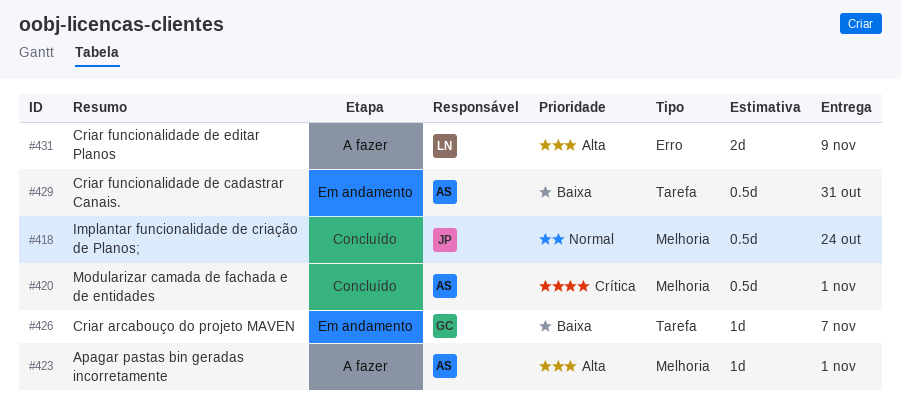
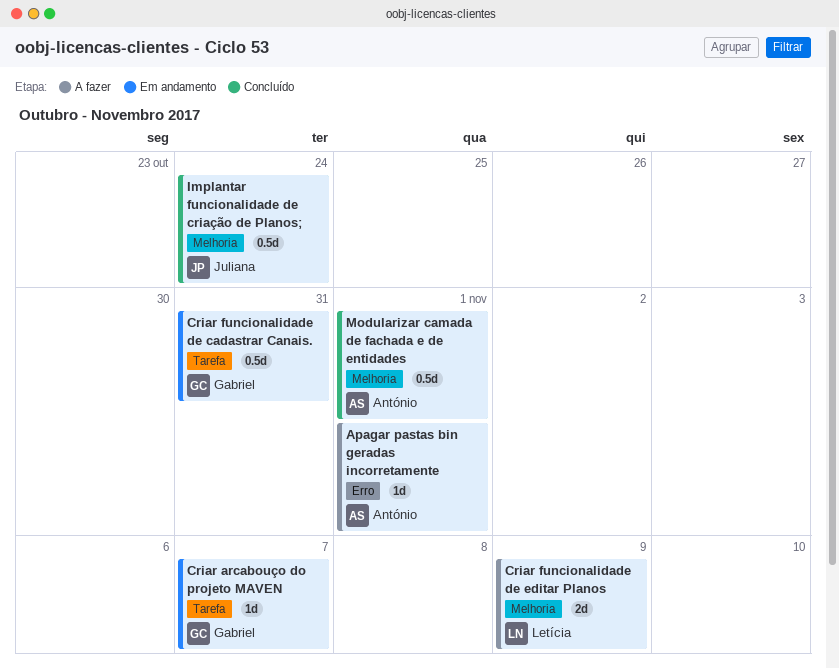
Apagar pastas bin geradas incorretamente, label: Melhoria -> Erro
Criar funcionalidade de cadastrar Canais., owner: António -> Gabriel
Criar funcionalidade de editar Planos, label: Erro -> Melhoria

